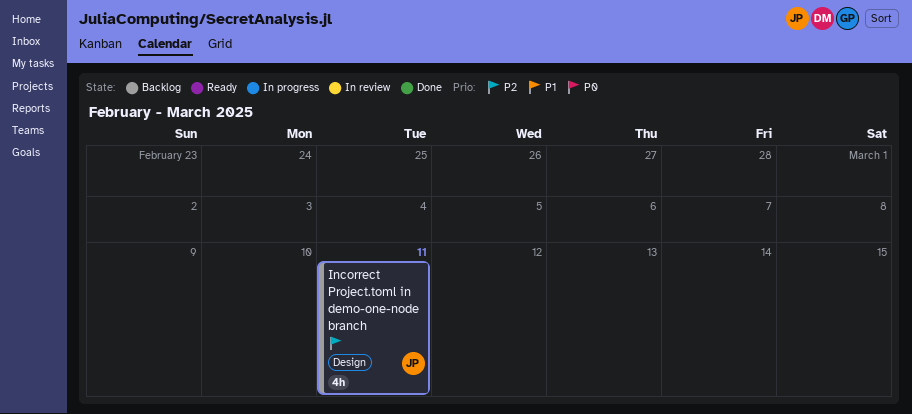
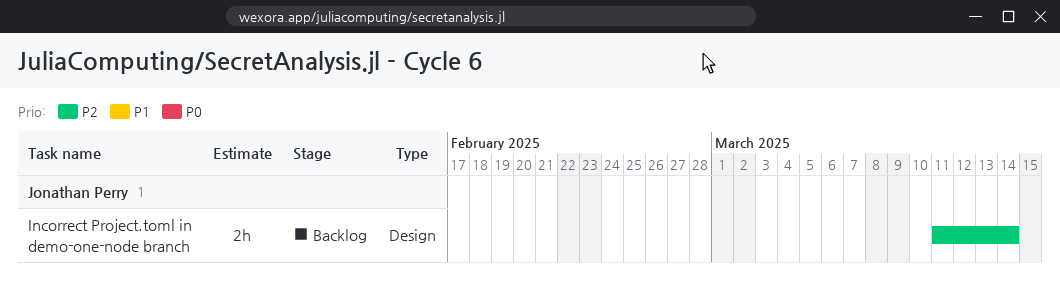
Incorrect Project.toml in demo-one-node branch, estimate: 4h -> 2h
Incorrect Project.toml in demo-one-node branch, due: Mar 11 -> Mar 14

